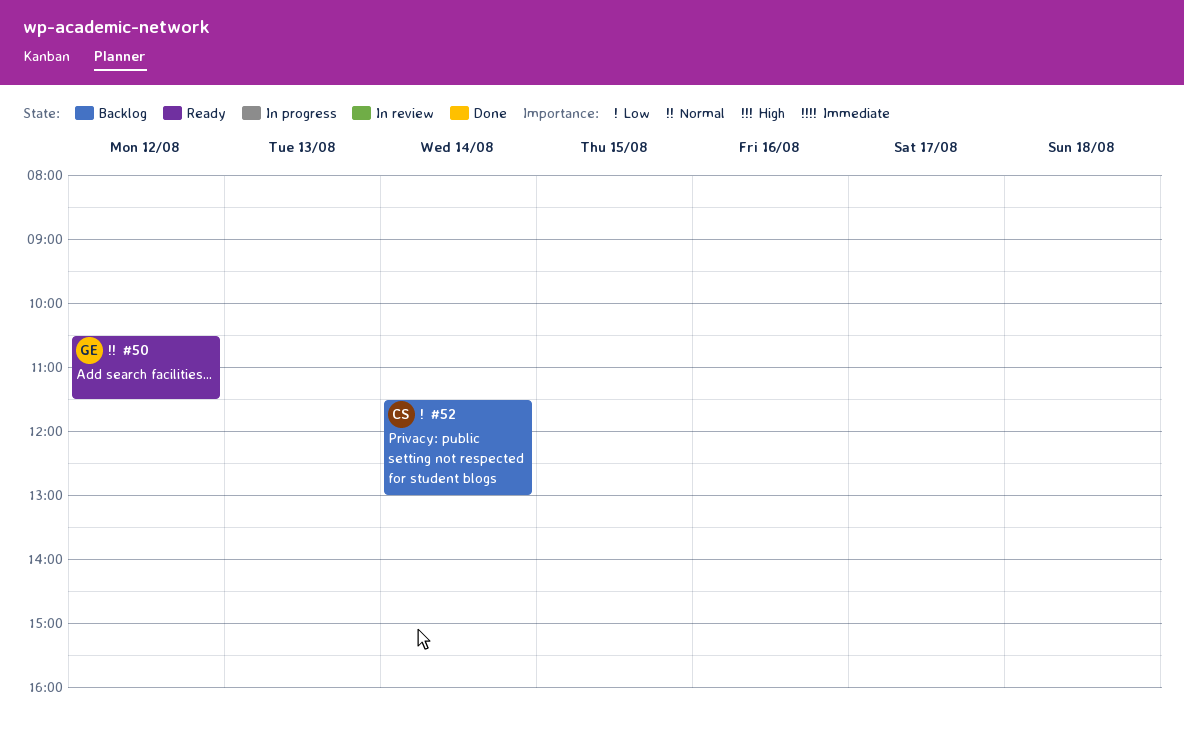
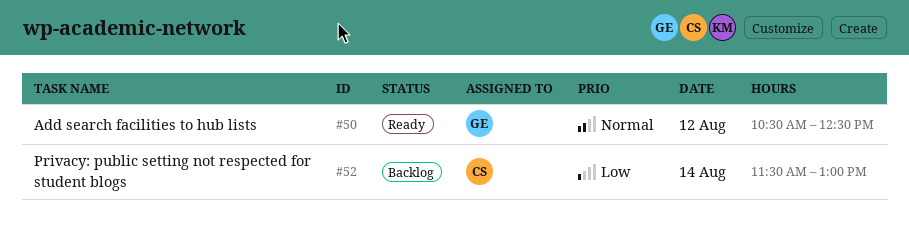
#50, ends: 11:30 -> 12:30

